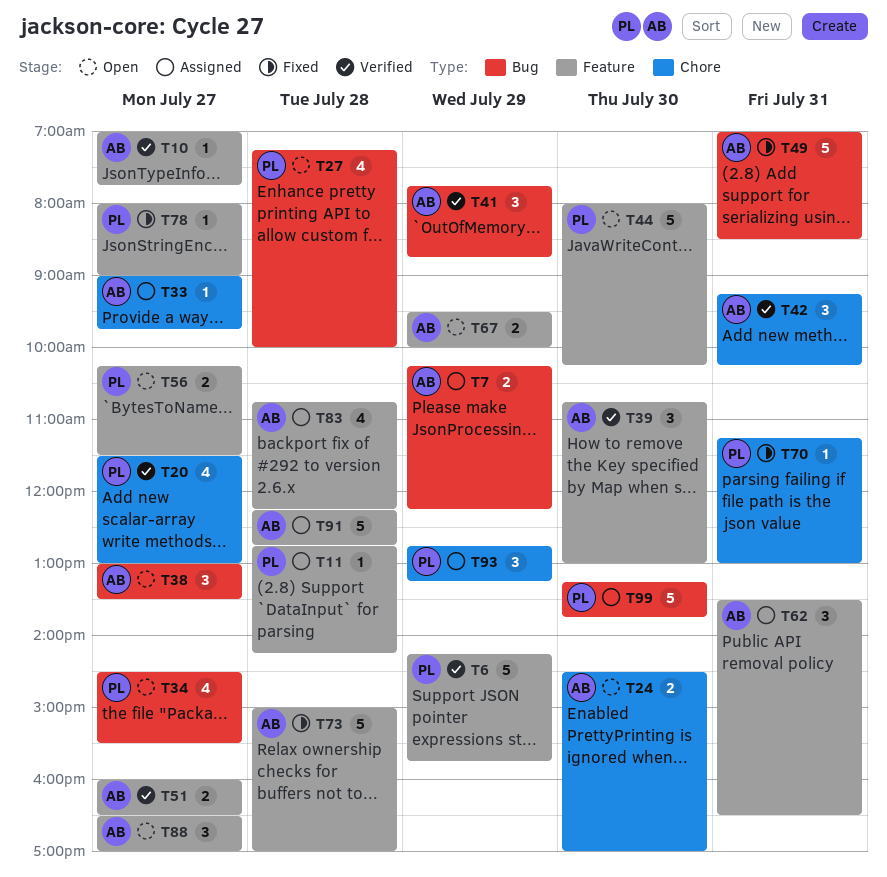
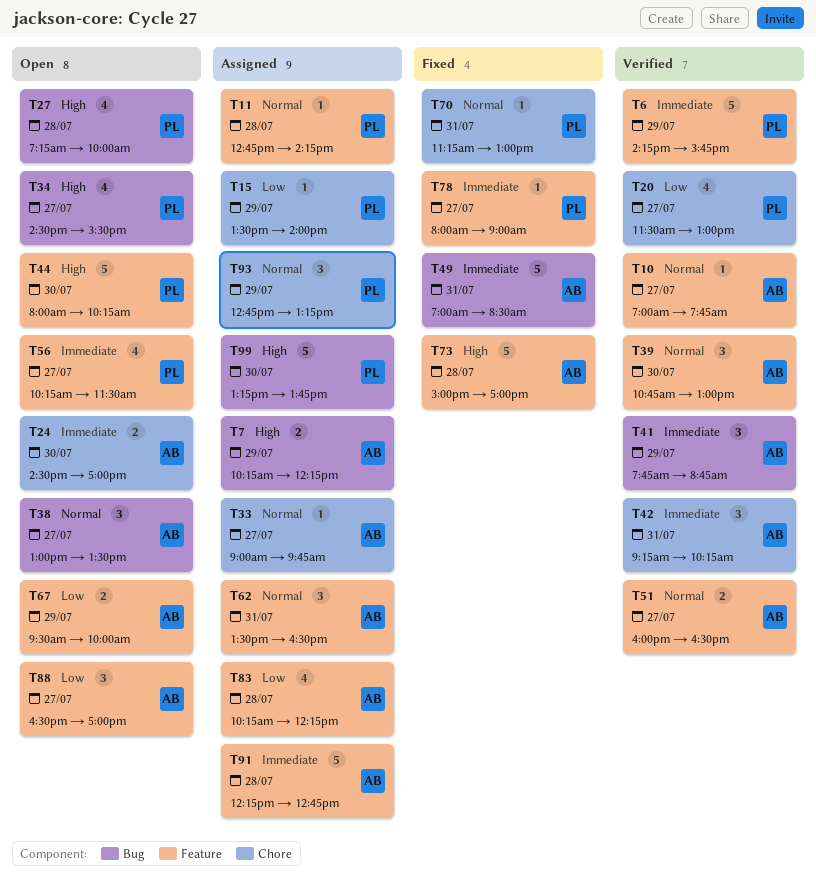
T15: none -> present
T56, estimate: 2 -> 4
T83, begins: 10:45 -> 10:15

